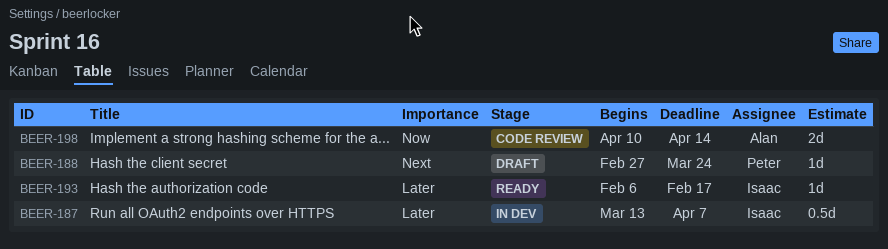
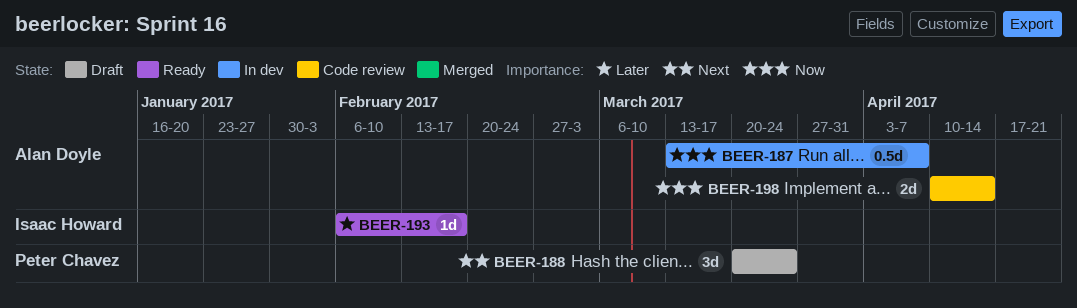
BEER-187, owner: Isaac Howard -> Alan Doyle
BEER-187, priority: Later -> Now
BEER-188, estimate: 1d -> 3d
BEER-188, start: Feb 27 -> Mar 20

